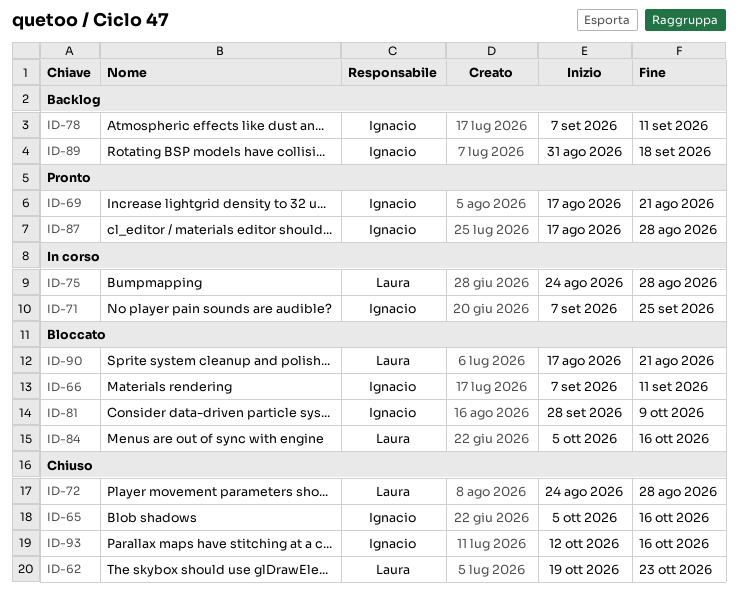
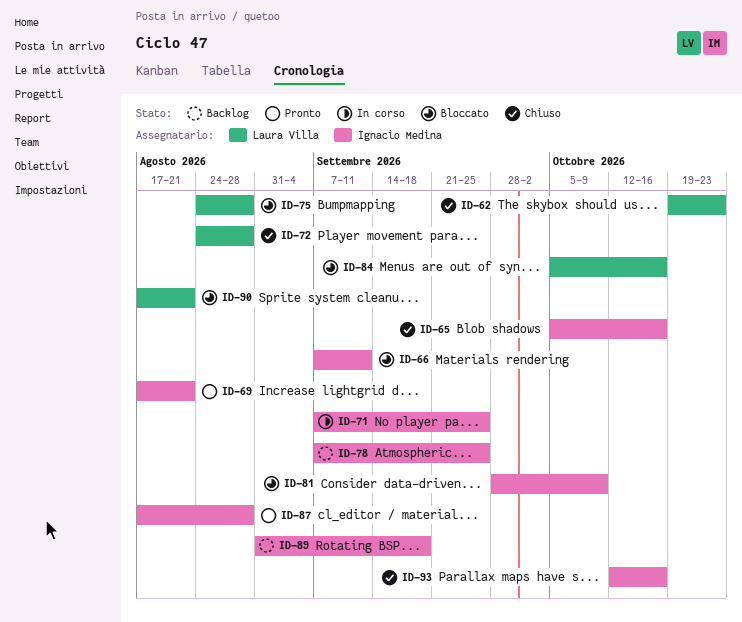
ID-75, status: In corso -> Bloccato
ID-78, due: Sep 11 -> Sep 25

